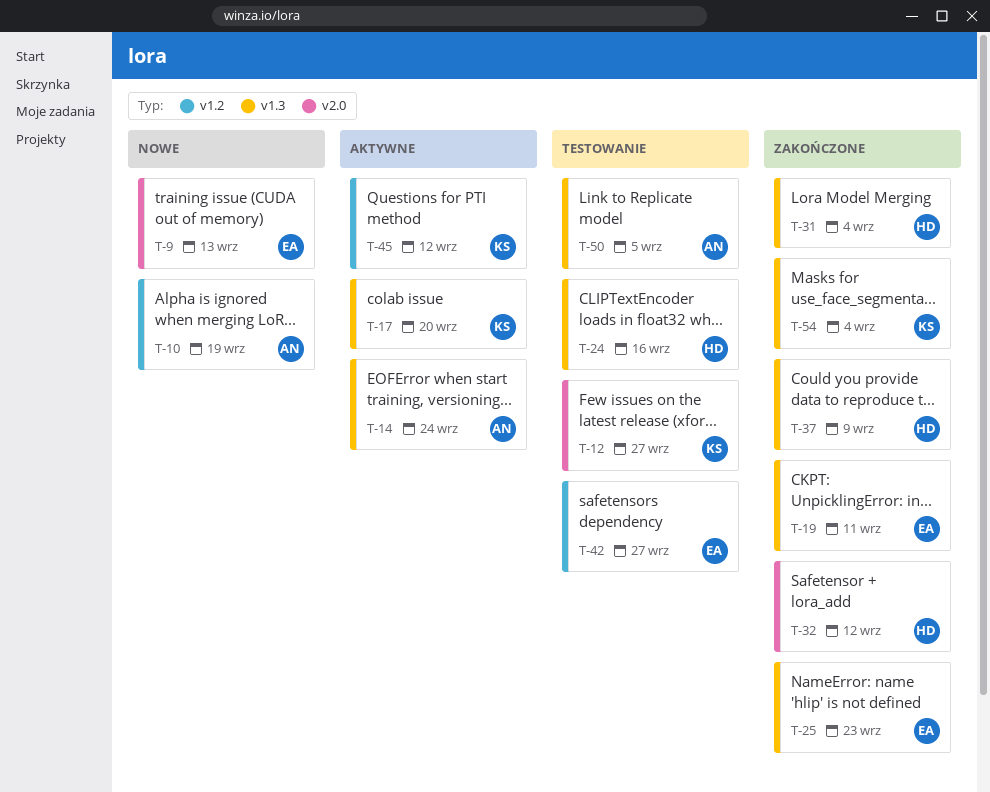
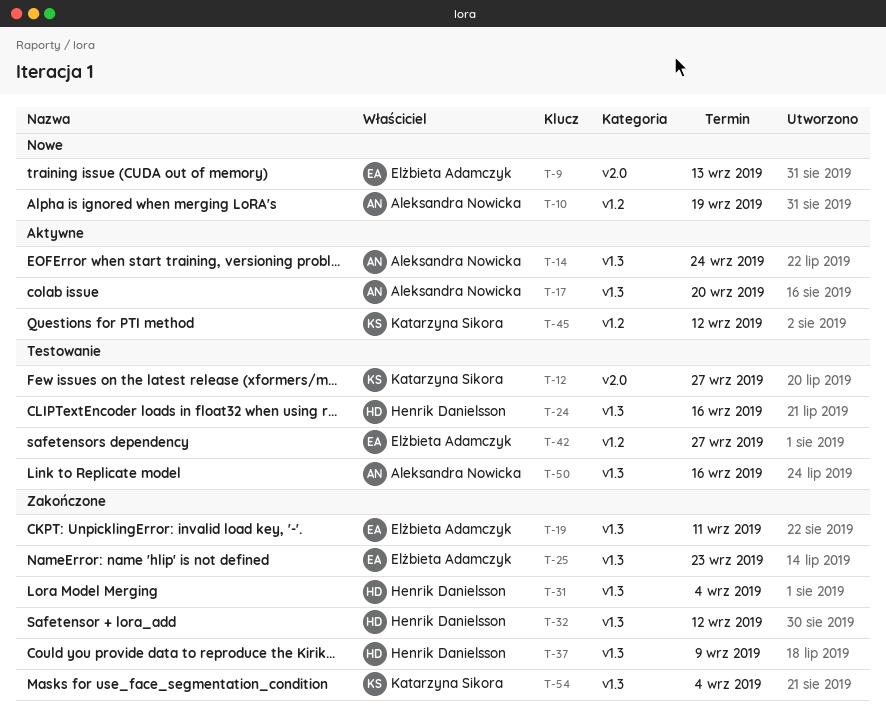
T-17, owner: Katarzyna Sikora -> Aleksandra Nowicka
T-32, label: v2.0 -> v1.3
T-50, due: Sep 5 -> Sep 16

